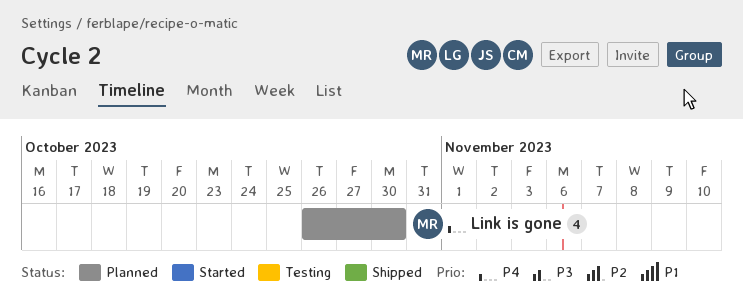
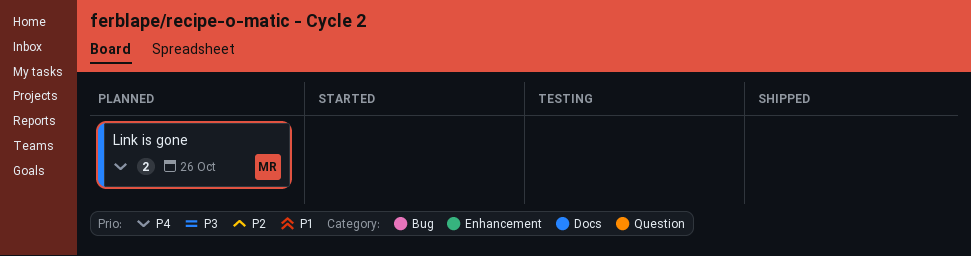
Link is gone, estimate: 4 -> 2
Link is gone, due: Oct 30 -> Oct 26

